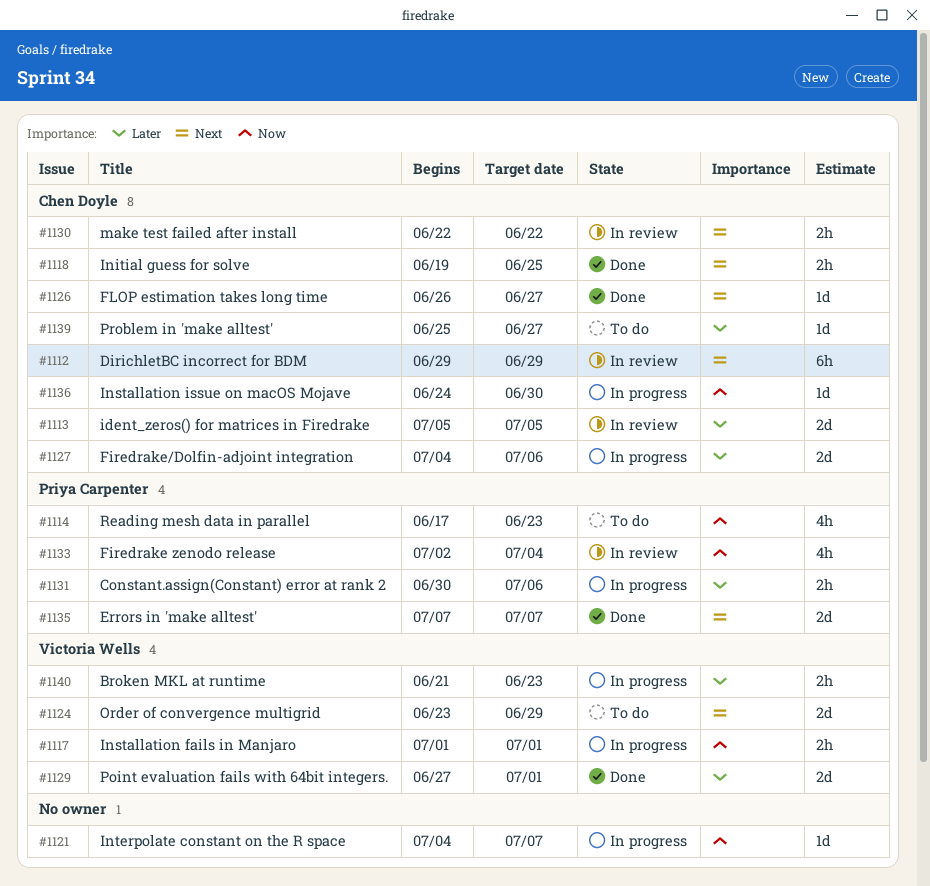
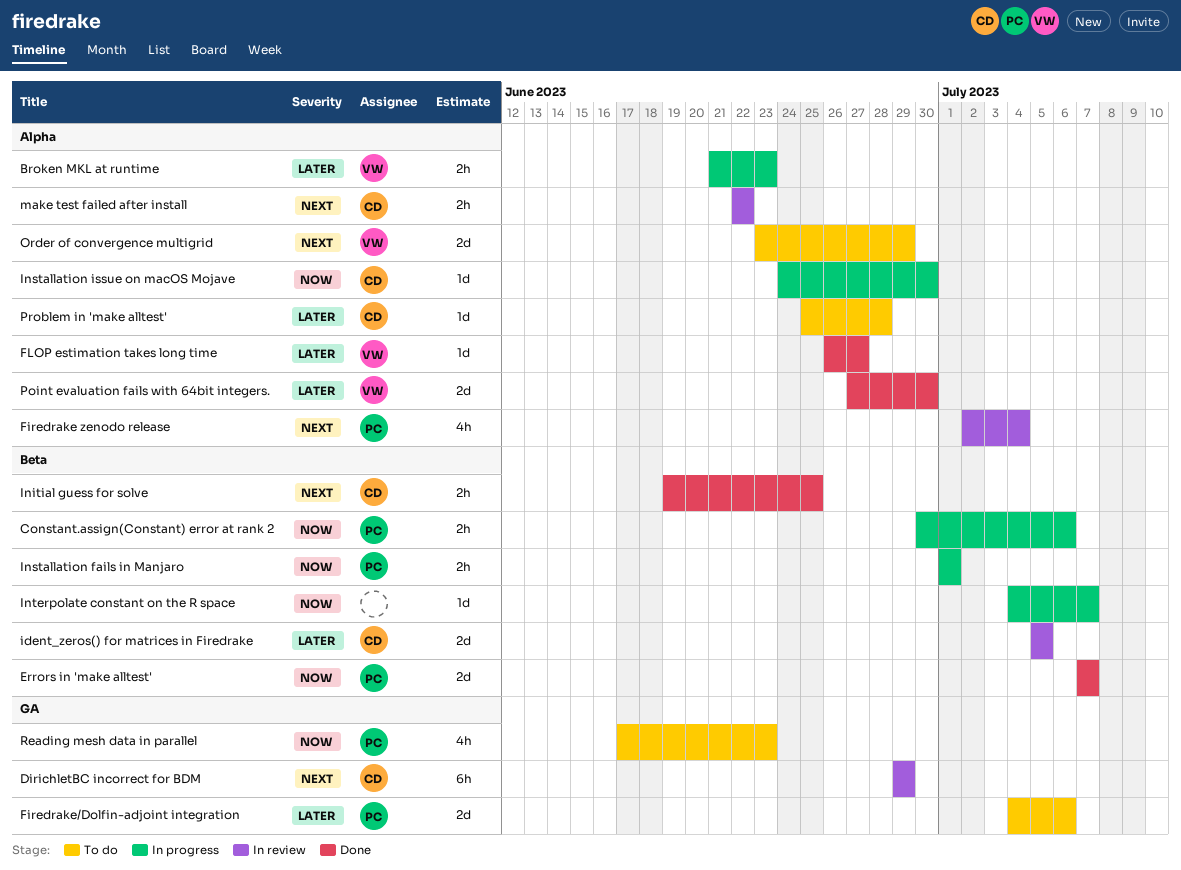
Constant.assign(Constant) error at rank 2, priority: Later -> Now
Errors in 'make alltest', priority: Next -> Now
Firedrake zenodo release, priority: Now -> Next
Firedrake/Dolfin-adjoint integration, status: In progress -> To do
Firedrake/Dolfin-adjoint integration, owner: Chen Doyle -> Priya Carpenter
FLOP estimation takes long time, owner: Chen Doyle -> Victoria Wells
FLOP estimation takes long time, priority: Next -> Later
Installation fails in Manjaro, owner: Victoria Wells -> Priya Carpenter
Point evaluation fails with 64bit integers., due: Jul 1 -> Jun 30
Problem in 'make alltest', due: Jun 27 -> Jun 28

